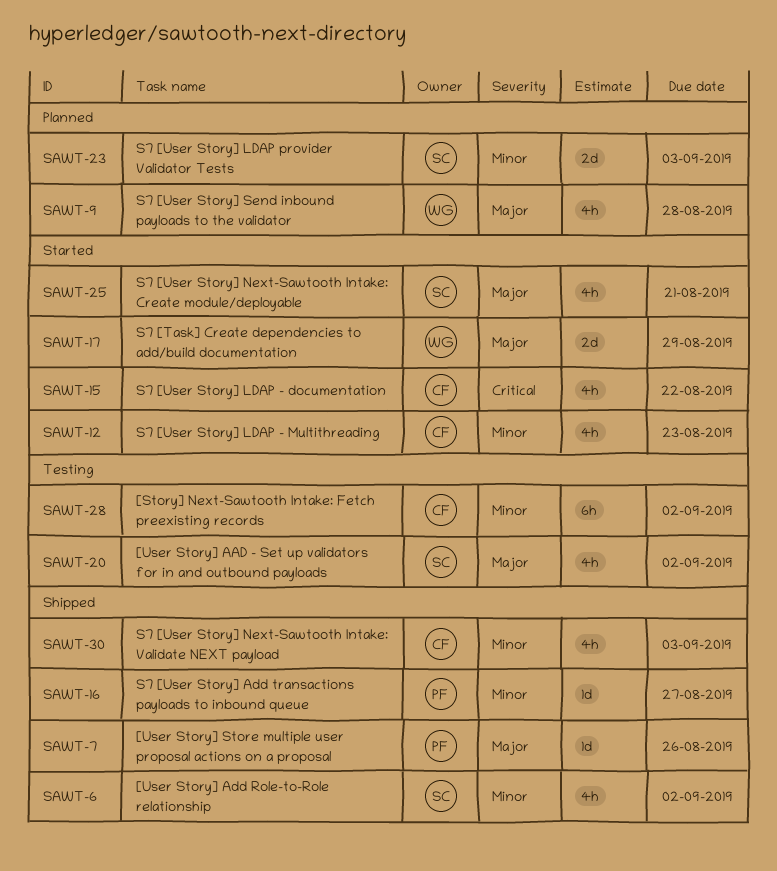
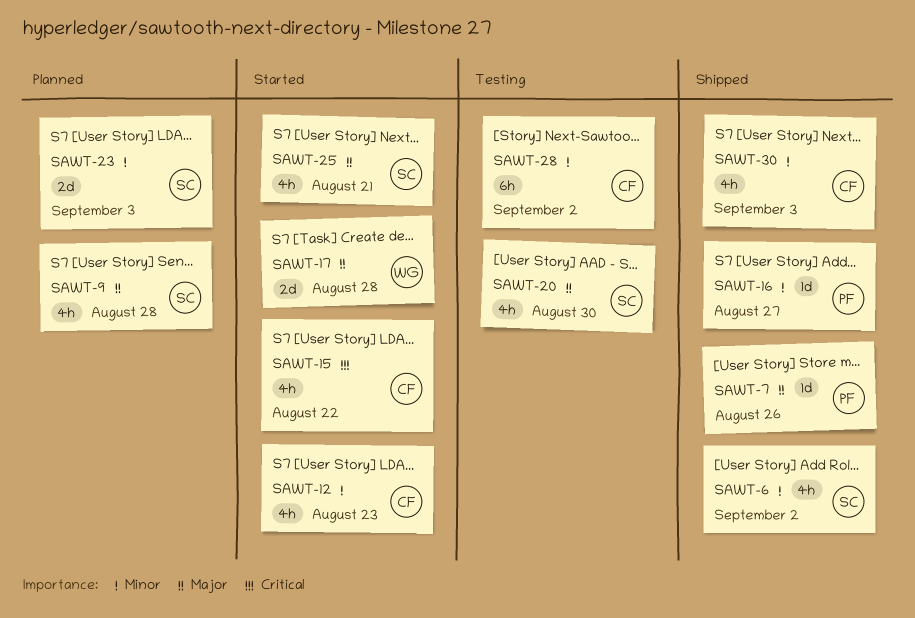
SAWT-9, owner: WG -> SC
SAWT-17, due: Aug 29 -> Aug 28
SAWT-20, due: Sep 2 -> Aug 30

